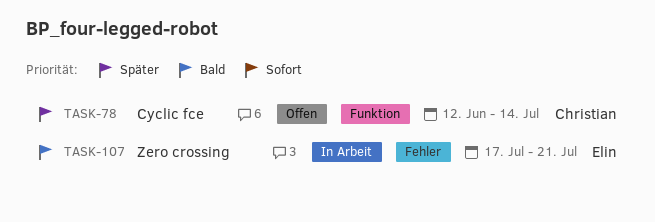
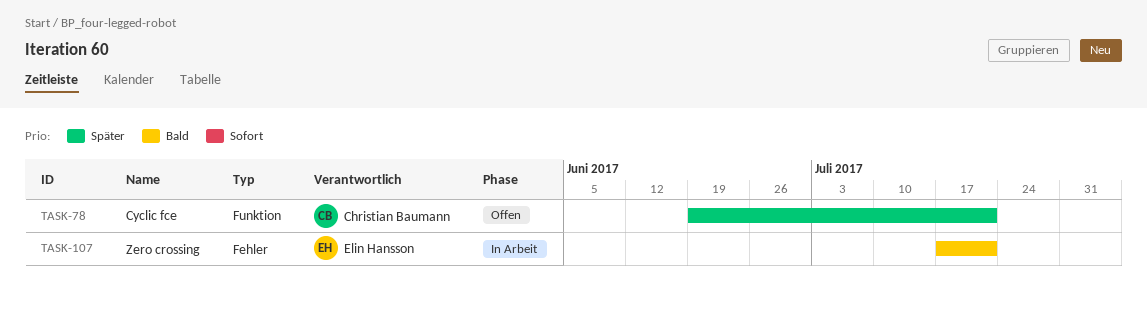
TASK-78, start: Jun 12 -> Jun 19
TASK-78, due: Jul 14 -> Jul 21

